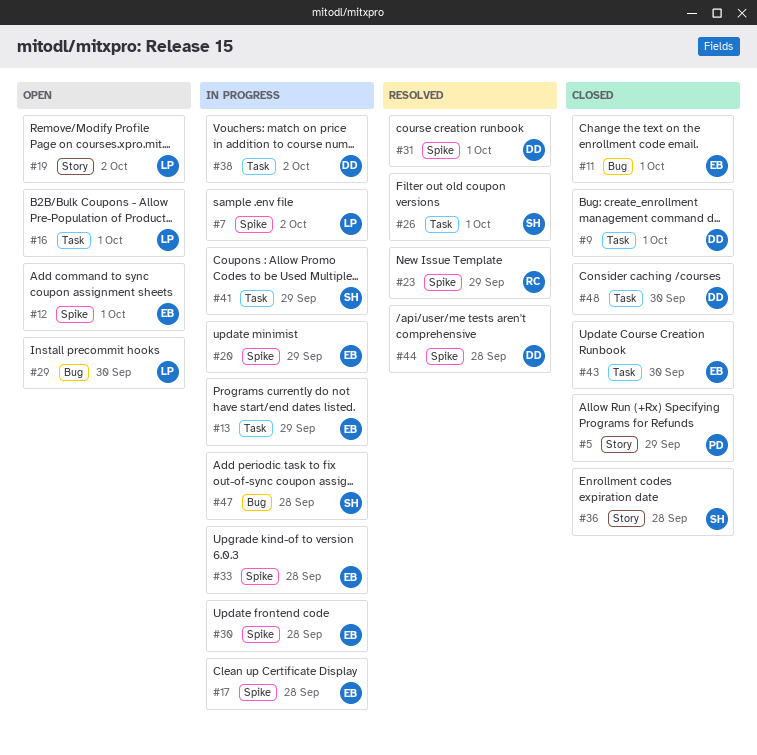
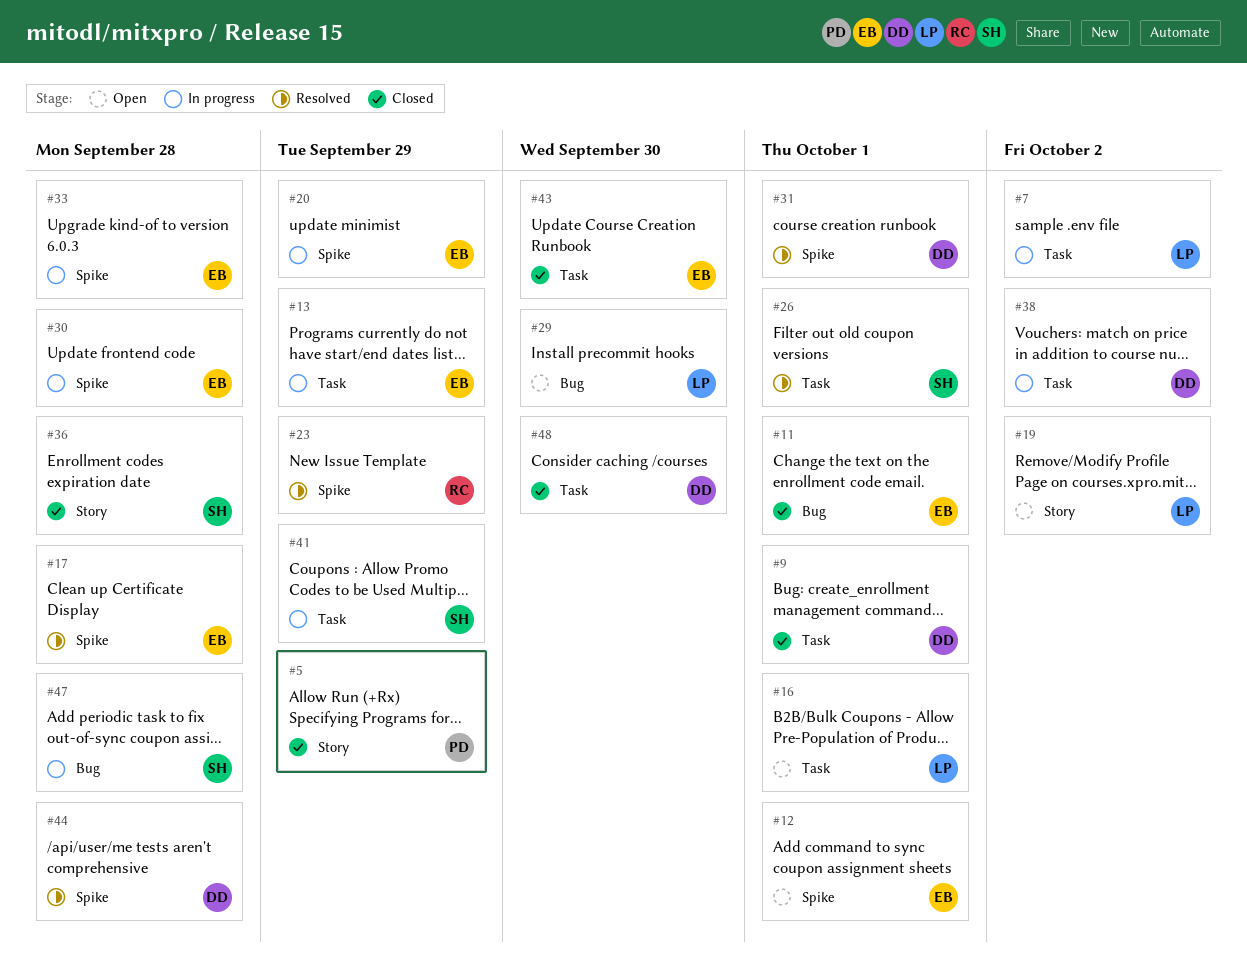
#7, label: Spike -> Task
#17, status: In progress -> Resolved

